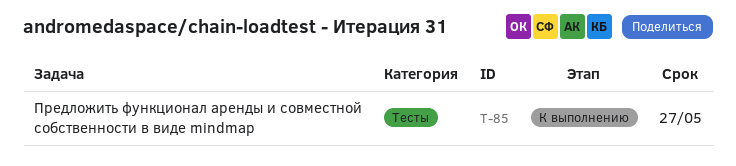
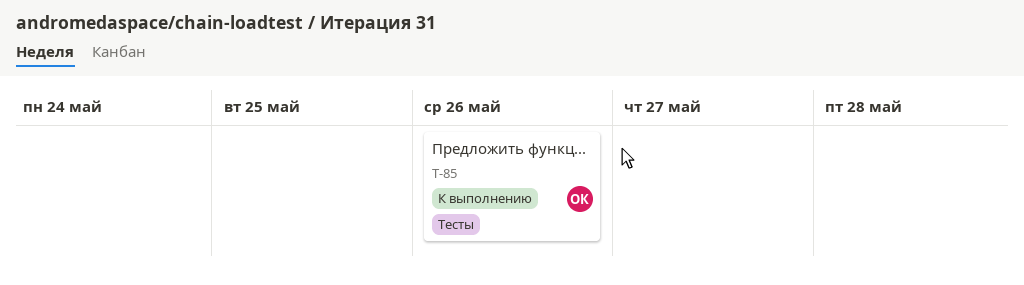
T-85, due: May 27 -> May 26

